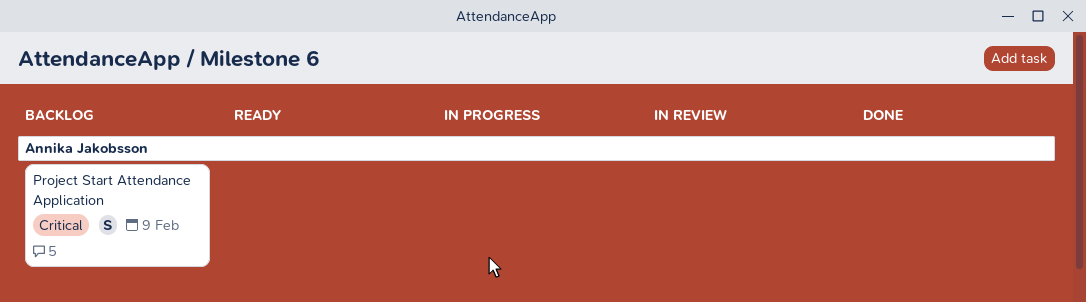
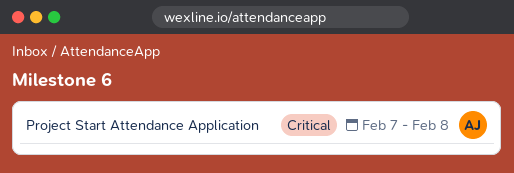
Project Start Attendance Application, due: Feb 9 -> Feb 8

